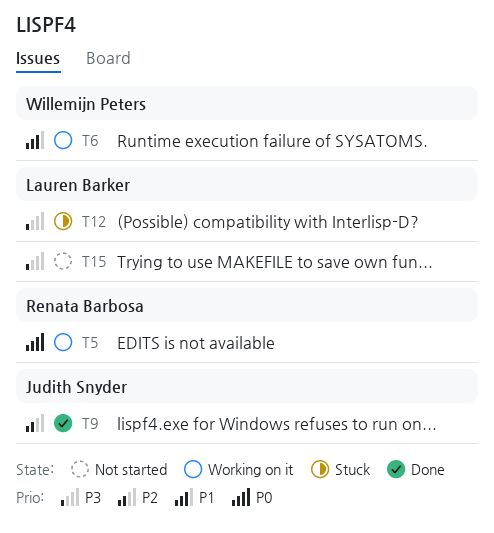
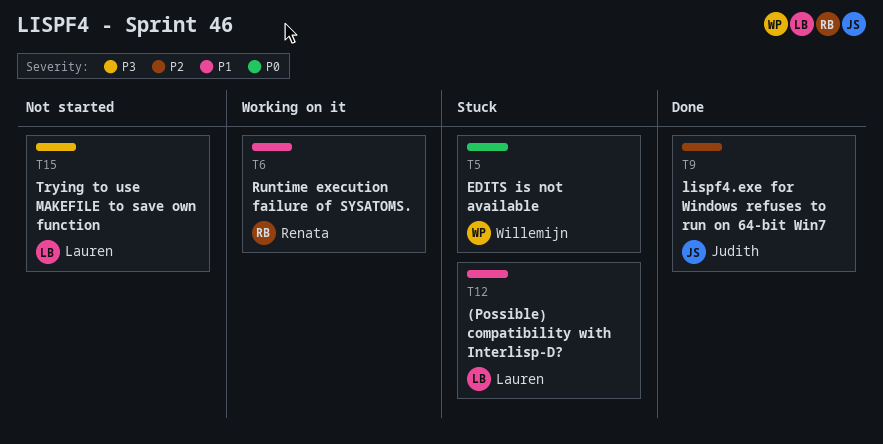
T5, status: Working on it -> Stuck
T5, owner: Renata Barbosa -> Willemijn Peters
T6, owner: Willemijn Peters -> Renata Barbosa
T12, priority: P3 -> P1

